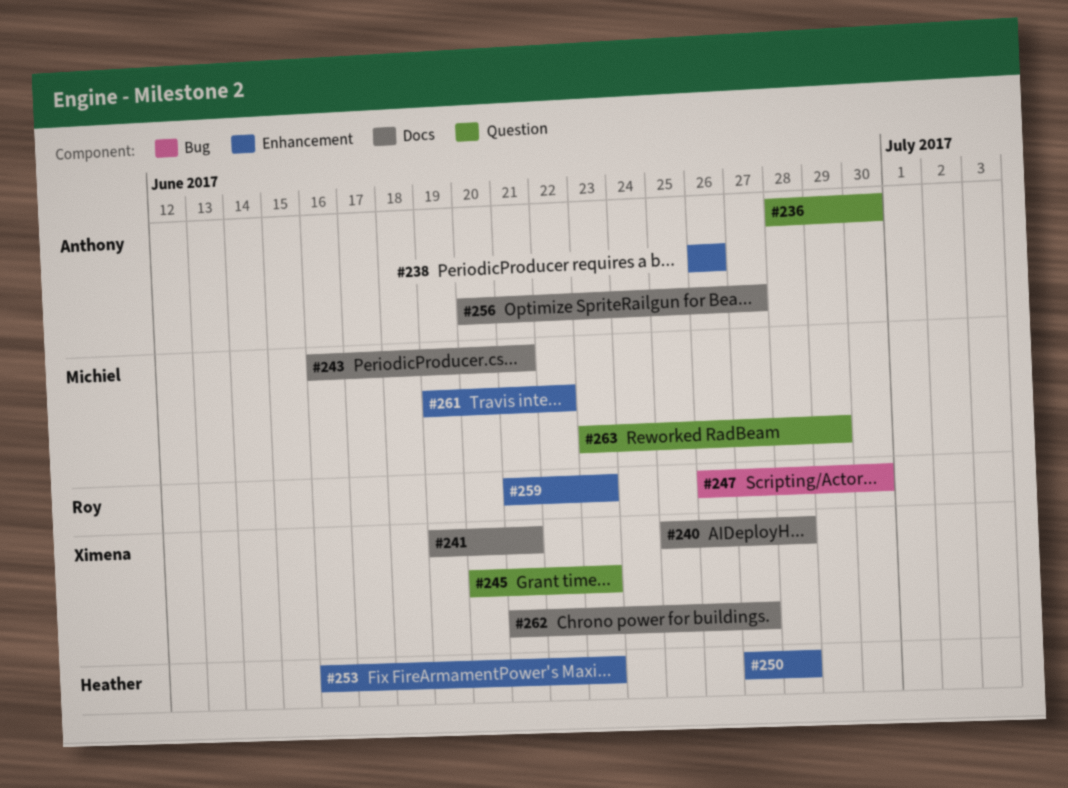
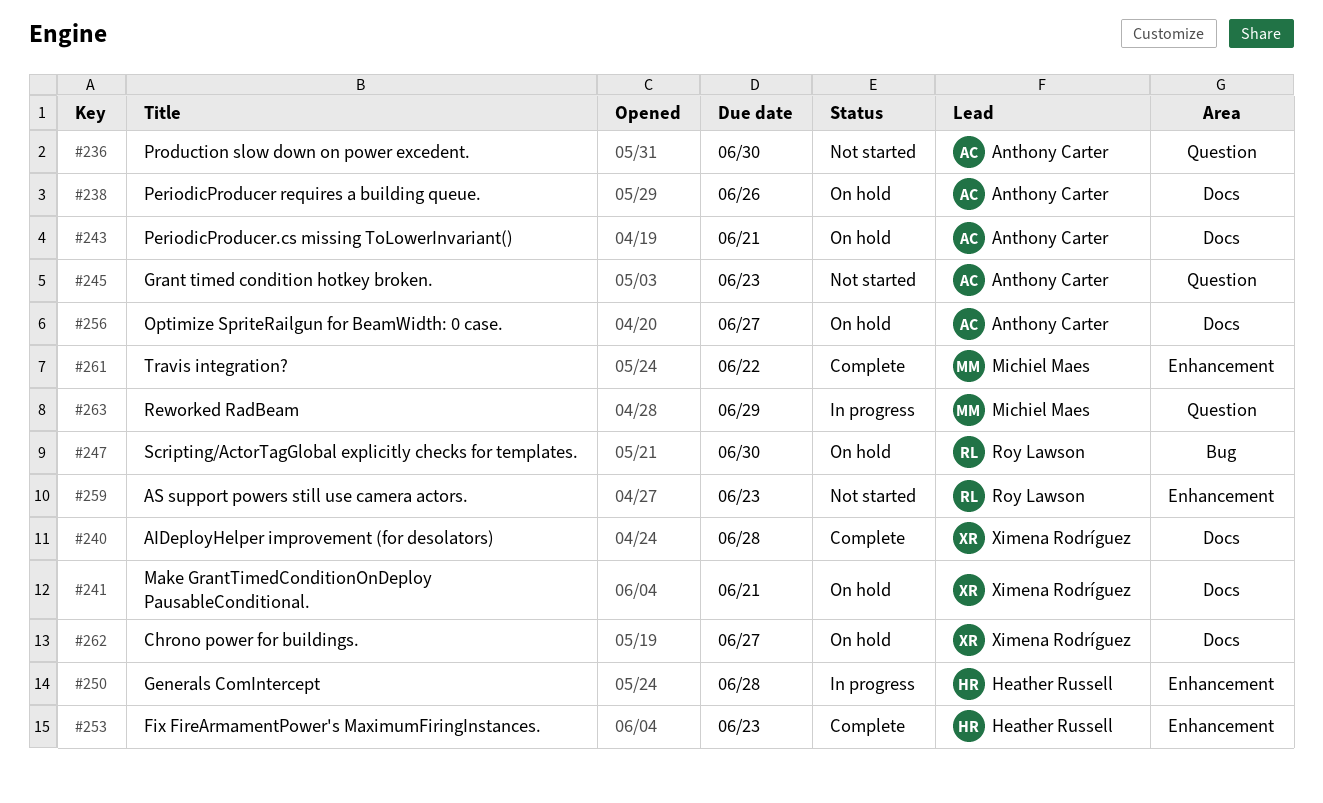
#238, label: Enhancement -> Docs
#243, owner: Michiel Maes -> Anthony Carter
#245, owner: Ximena Rodríguez -> Anthony Carter

